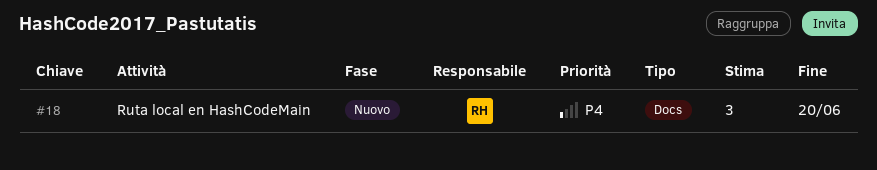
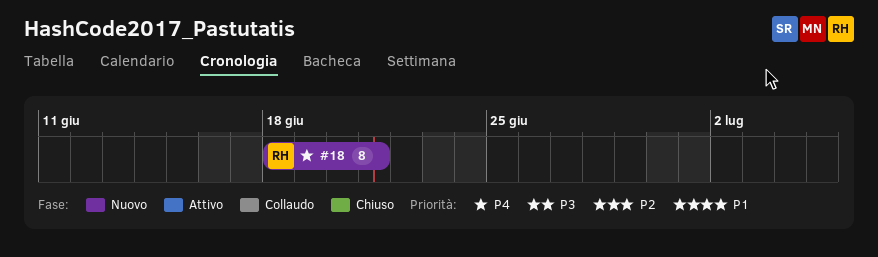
#18, estimate: 3 -> 8
#18, due: Jun 20 -> Jun 21

